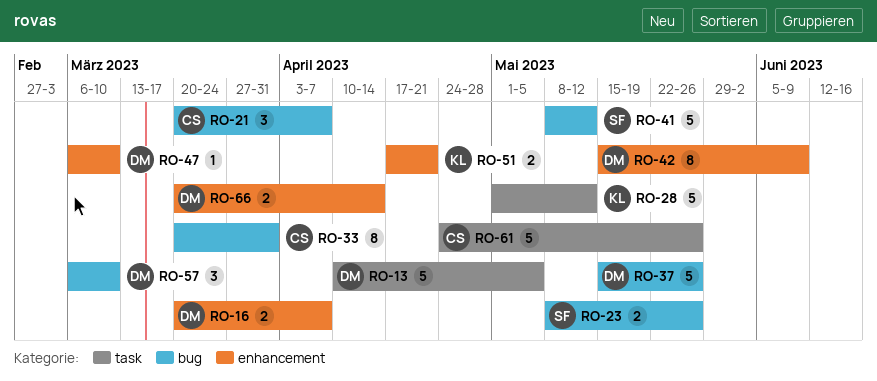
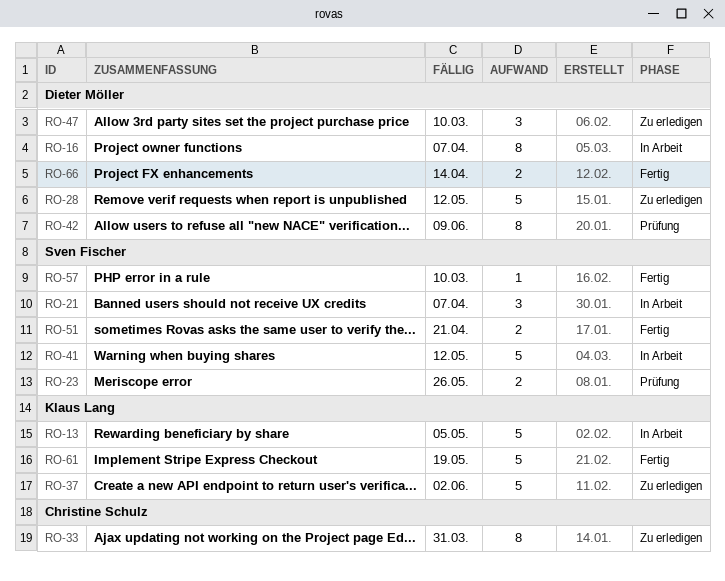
RO-13, owner: Dieter Möller -> Klaus Lang
RO-16, estimate: 2 -> 8
RO-21, owner: Christine Schulz -> Sven Fischer
RO-28, owner: Klaus Lang -> Dieter Möller
RO-37, owner: Dieter Möller -> Klaus Lang
RO-37, due: May 26 -> Jun 2
RO-47, estimate: 1 -> 3
RO-51, owner: Klaus Lang -> Sven Fischer
RO-57, owner: Dieter Möller -> Sven Fischer
RO-57, estimate: 3 -> 1
RO-61, owner: Christine Schulz -> Klaus Lang
RO-61, due: May 26 -> May 19

